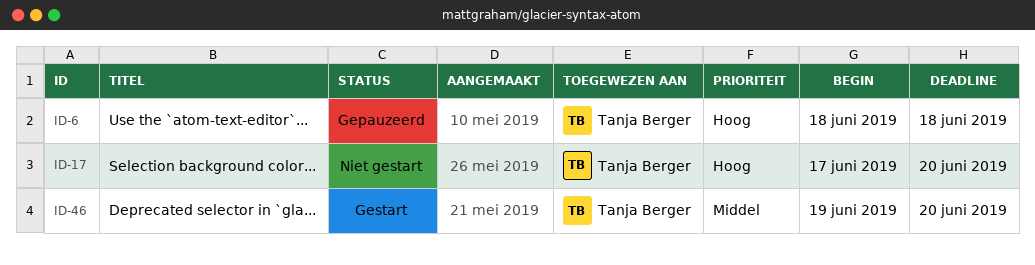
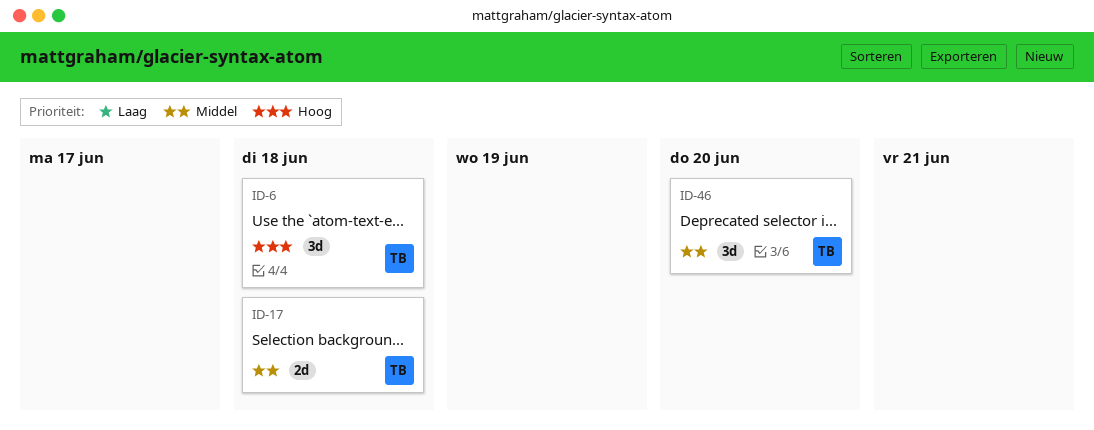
ID-17, priority: Hoog -> Middel
ID-17, due: Jun 20 -> Jun 18

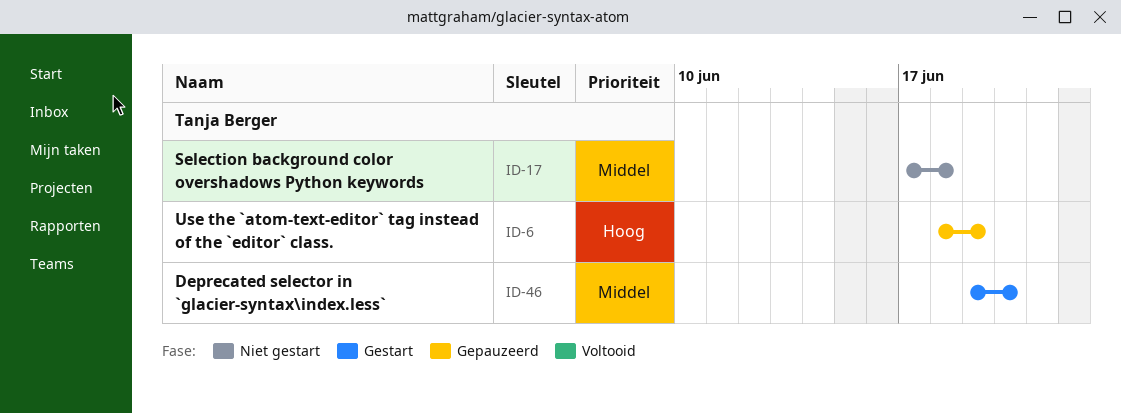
ID-6, due: Jun 18 -> Jun 19

